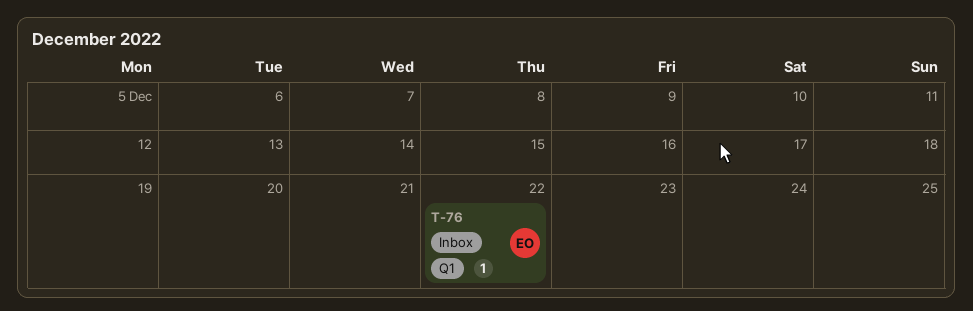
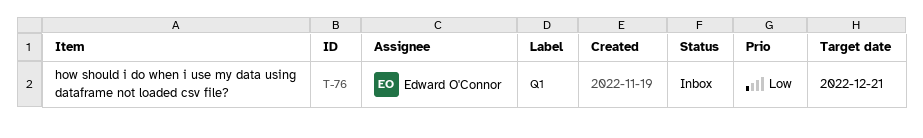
T-76, due: Dec 22 -> Dec 21

